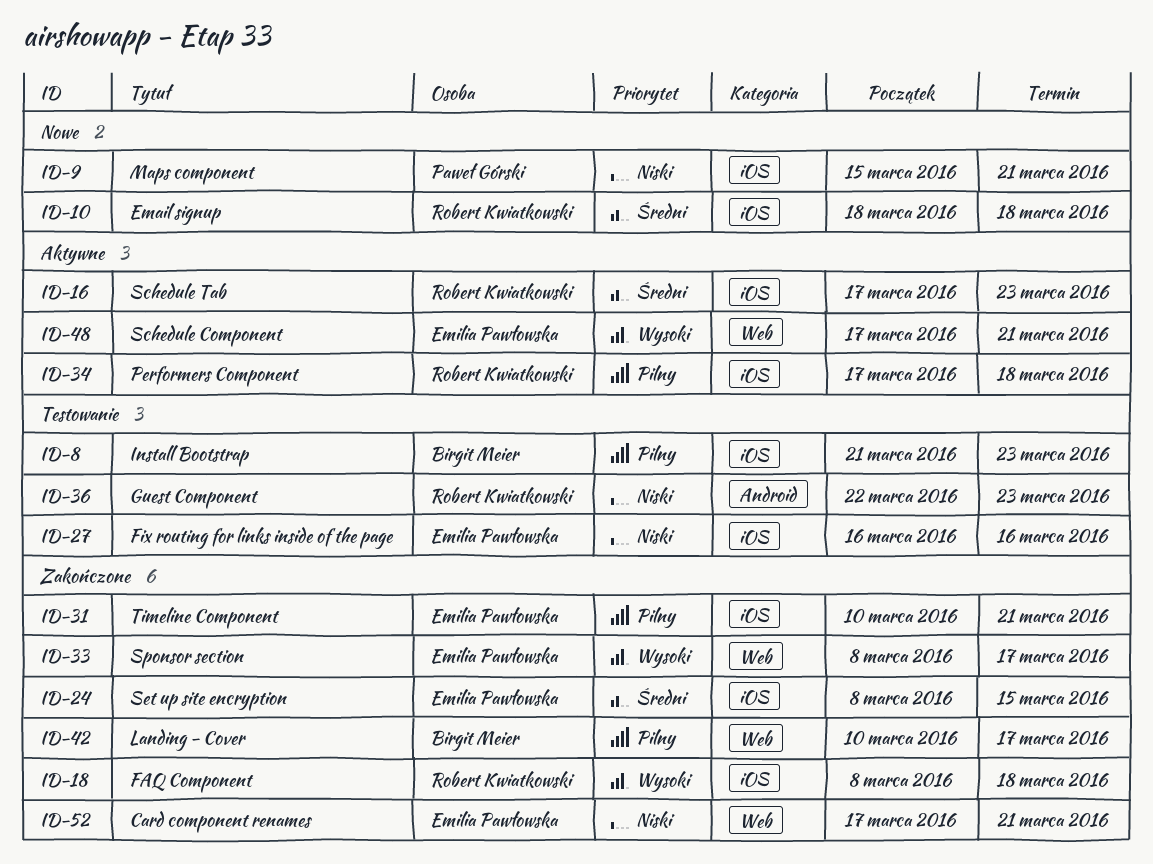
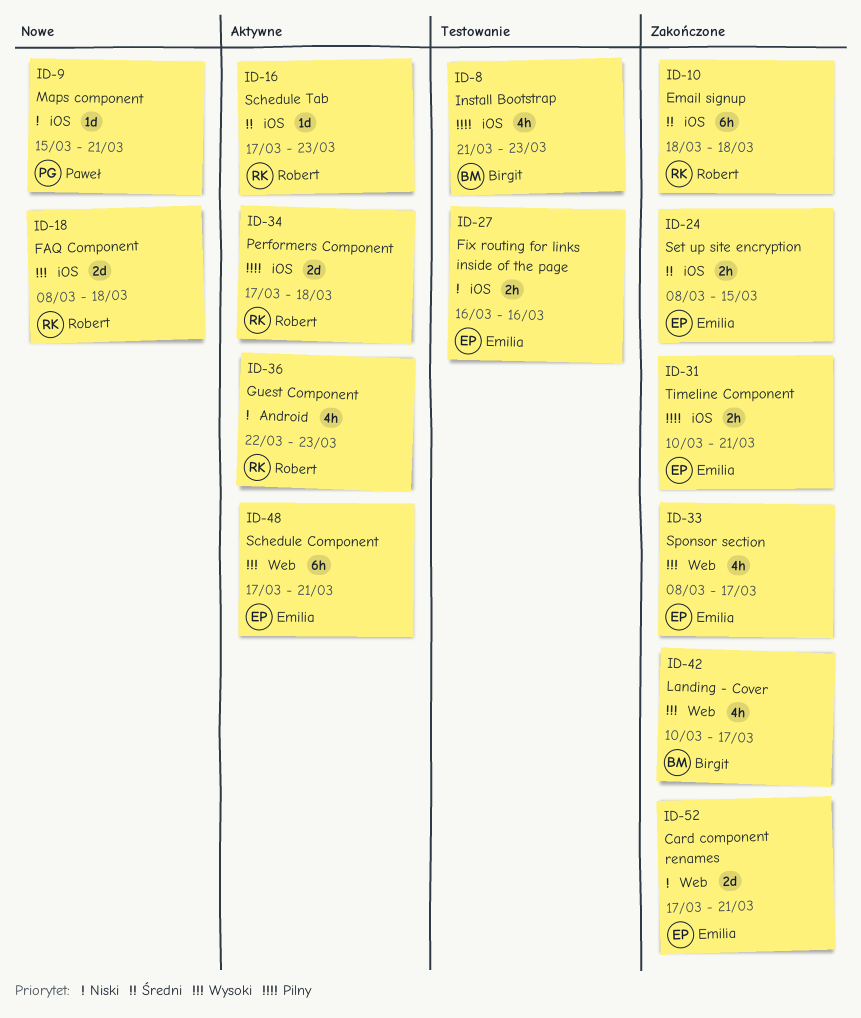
ID-10, status: Nowe -> Zakończone
ID-18, status: Zakończone -> Nowe
ID-36, status: Testowanie -> Aktywne
ID-42, priority: Pilny -> Wysoki

